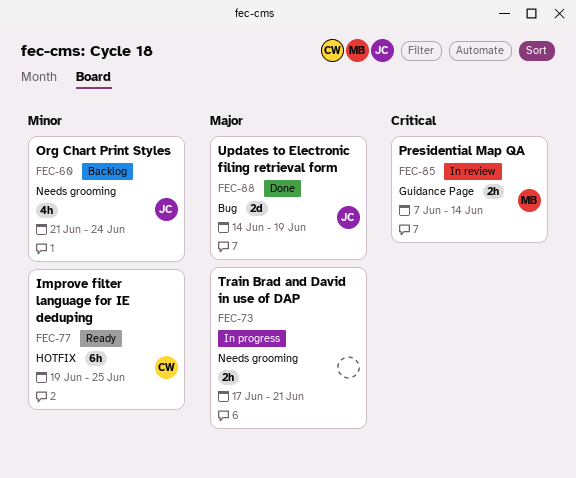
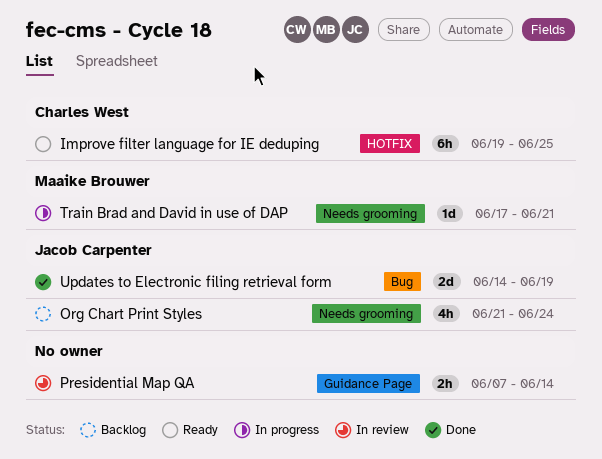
Presidential Map QA, owner: Maaike Brouwer -> none
Train Brad and David in use of DAP, owner: none -> Maaike Brouwer
Train Brad and David in use of DAP, estimate: 2h -> 1d

